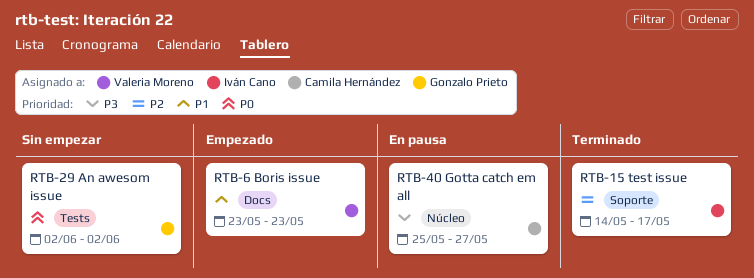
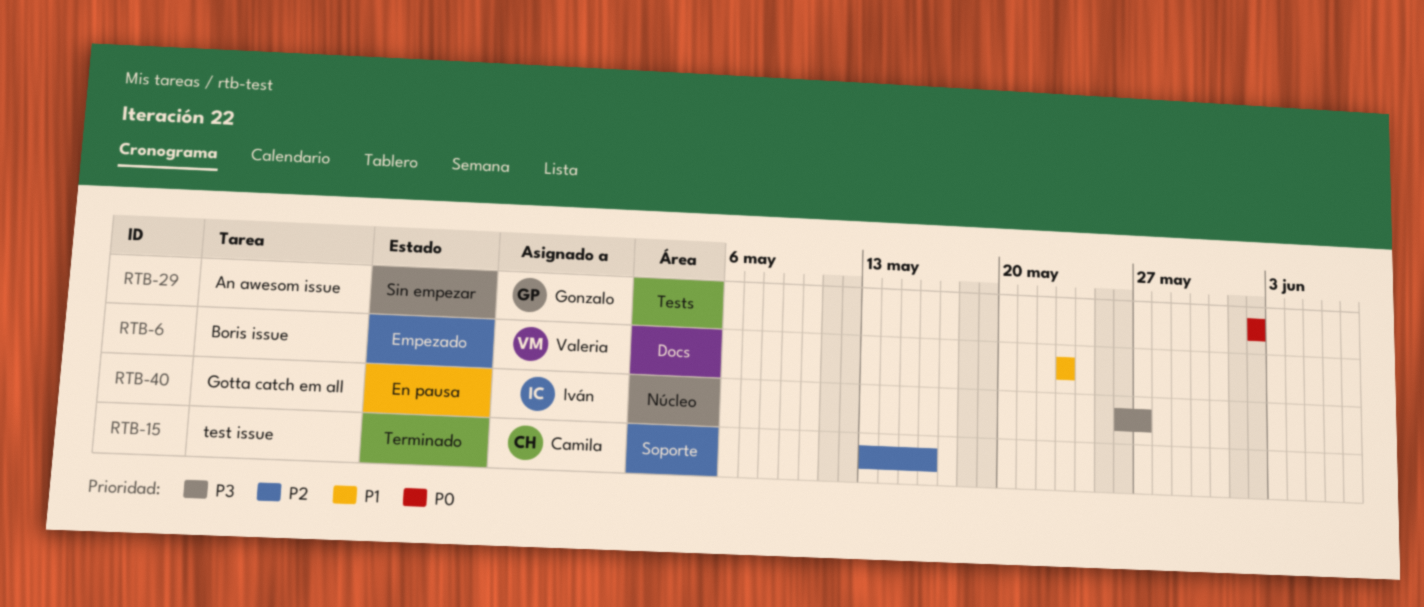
RTB-15, owner: Iván Cano -> Camila Hernández
RTB-15, start: May 14 -> May 13
RTB-15, due: May 17 -> May 16
RTB-40, owner: Camila Hernández -> Iván Cano
RTB-40, start: May 25 -> May 26

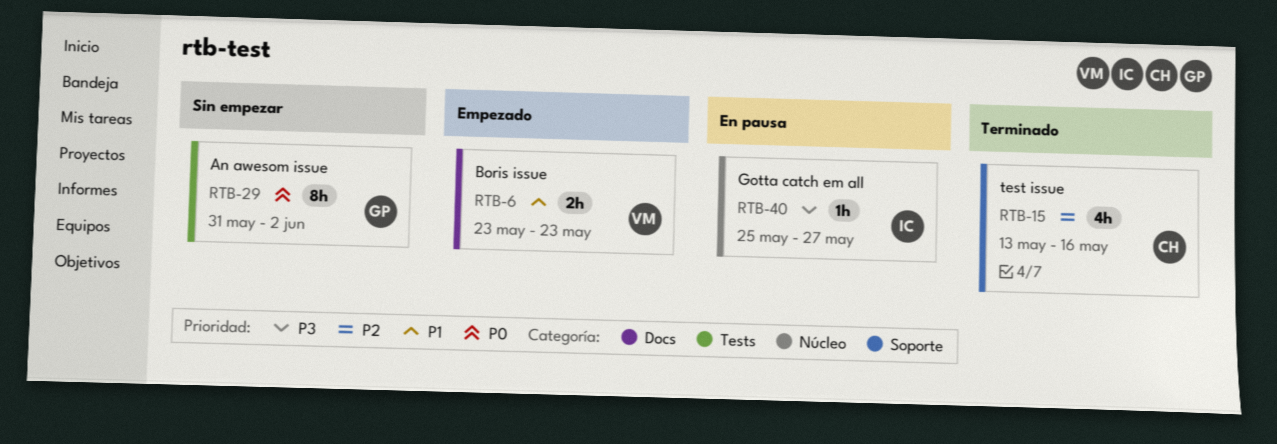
RTB-29, start: Jun 2 -> May 31
RTB-40, start: May 26 -> May 25

